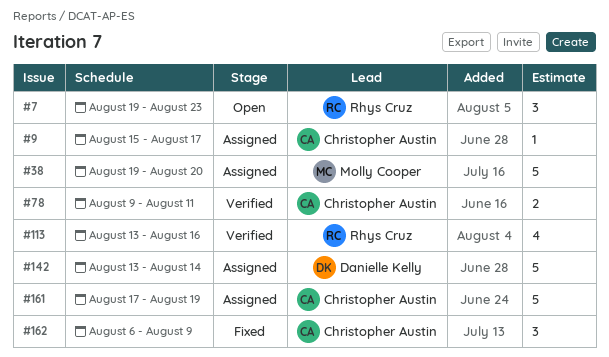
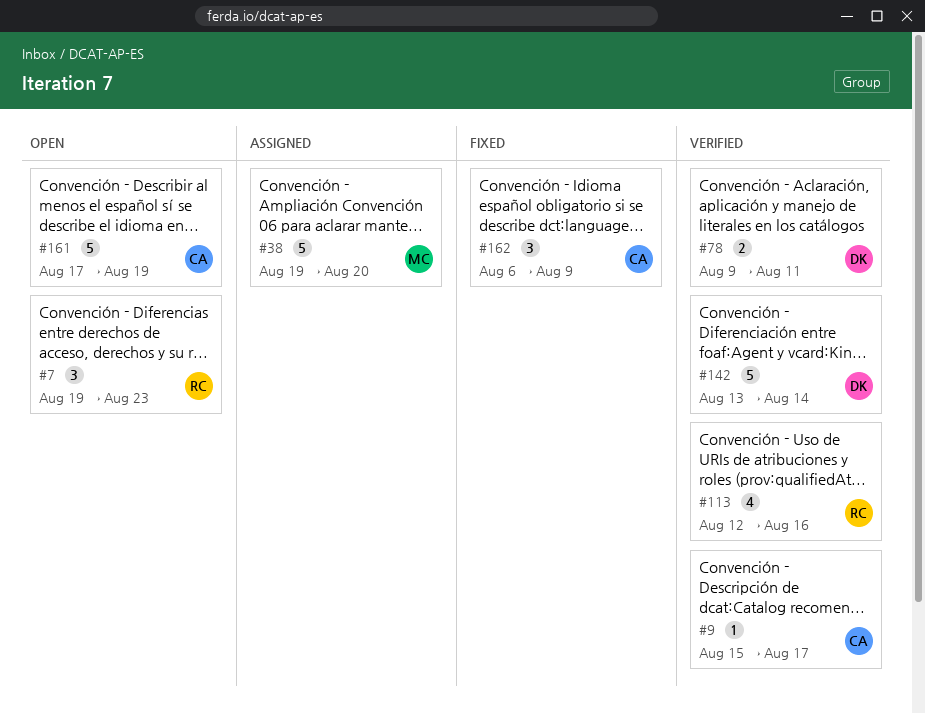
#9, status: Assigned -> Verified
#78, owner: Christopher Austin -> Danielle Kelly
#113, start: Aug 13 -> Aug 12
#142, status: Assigned -> Verified
#161, status: Assigned -> Open

